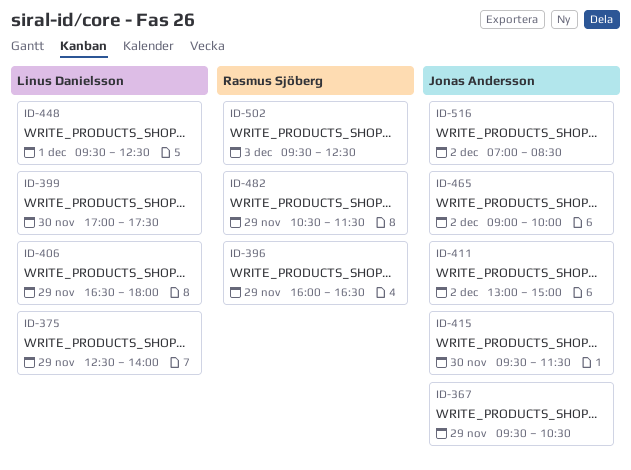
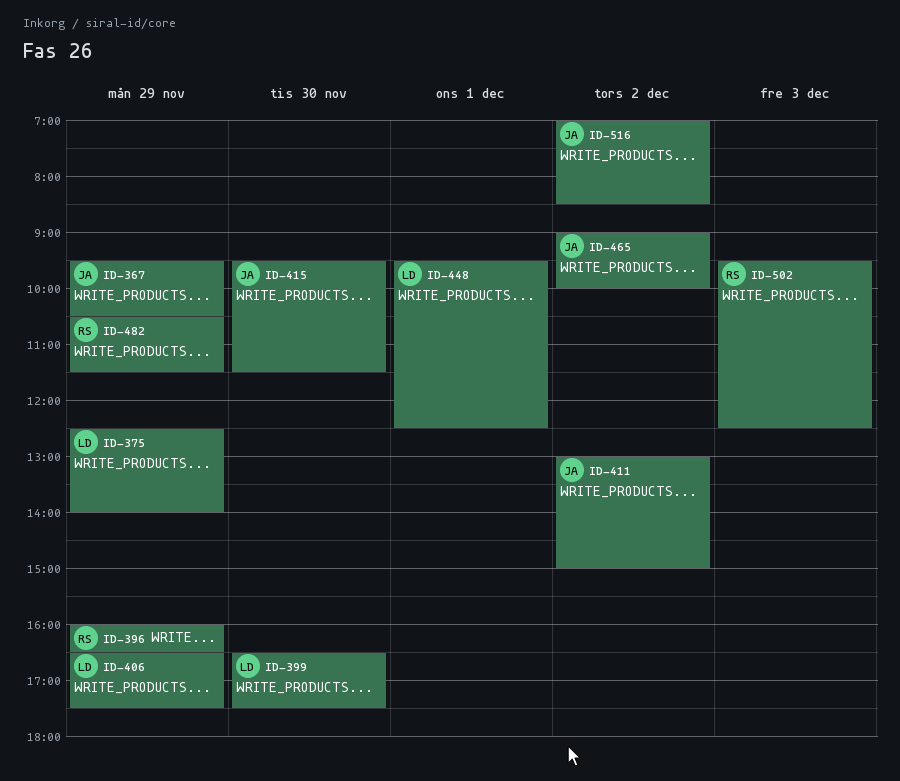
ID-399, begins: 17:00 -> 16:30
ID-406, ends: 18:00 -> 17:30

